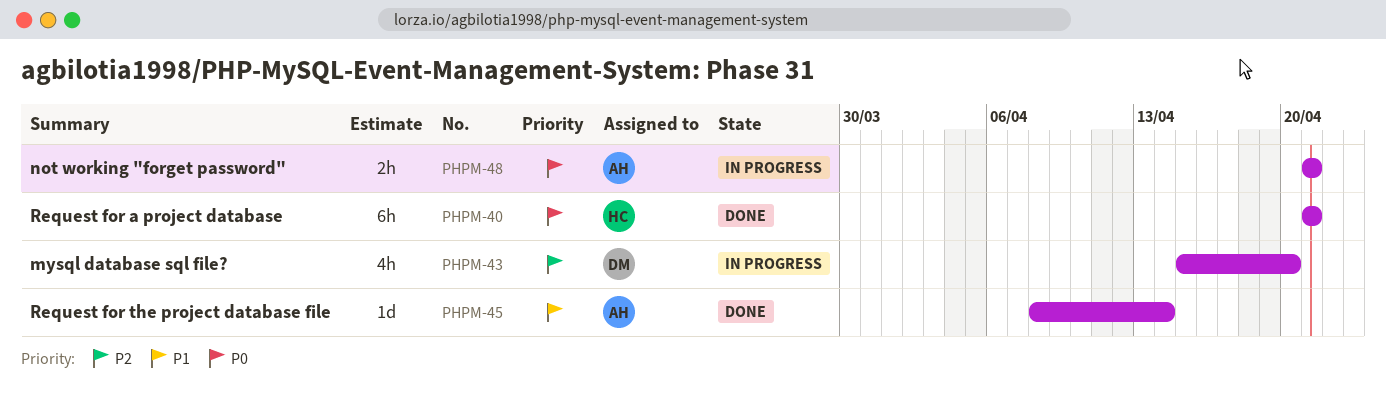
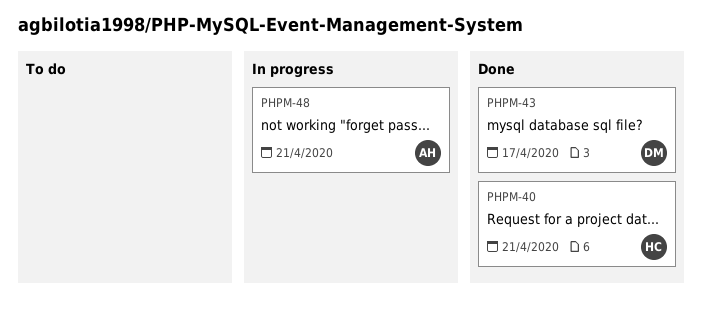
PHPM-43, status: In progress -> Done
PHPM-43, due: Apr 20 -> Apr 17
PHPM-45: present -> none

